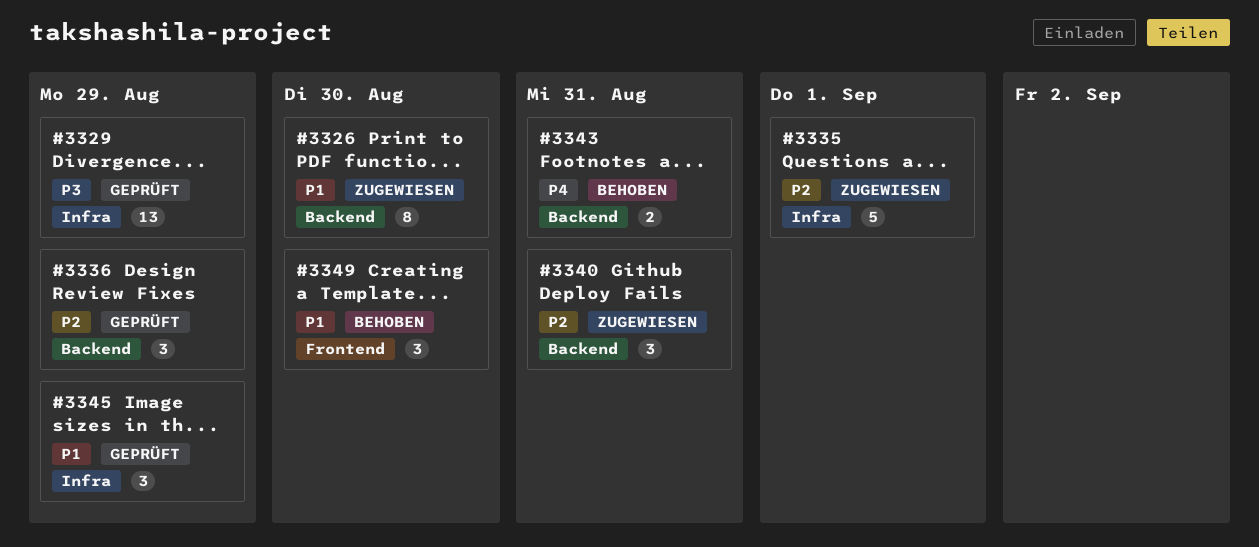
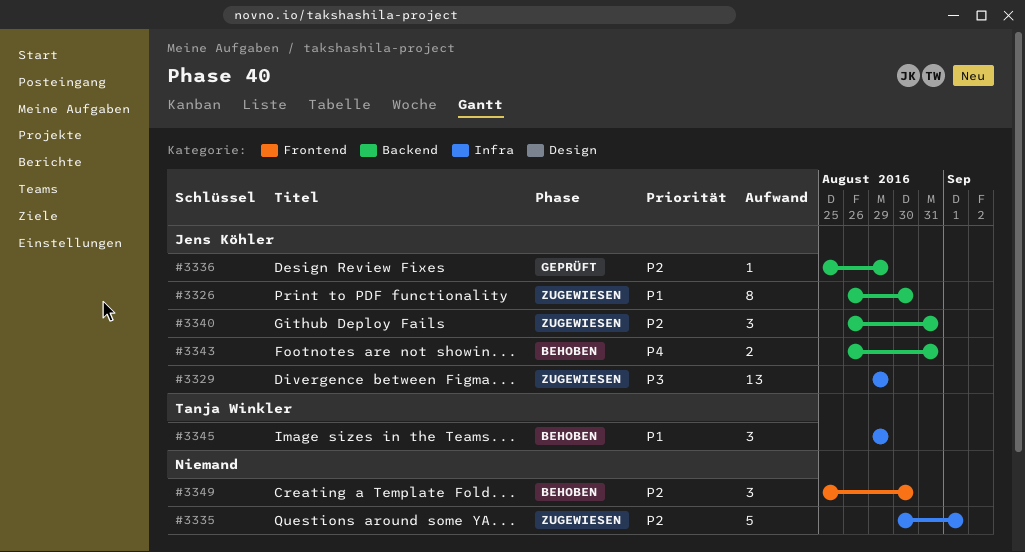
#3329, status: Geprüft -> Zugewiesen
#3336, estimate: 3 -> 1
#3345, status: Geprüft -> Behoben
#3349, priority: P1 -> P2

